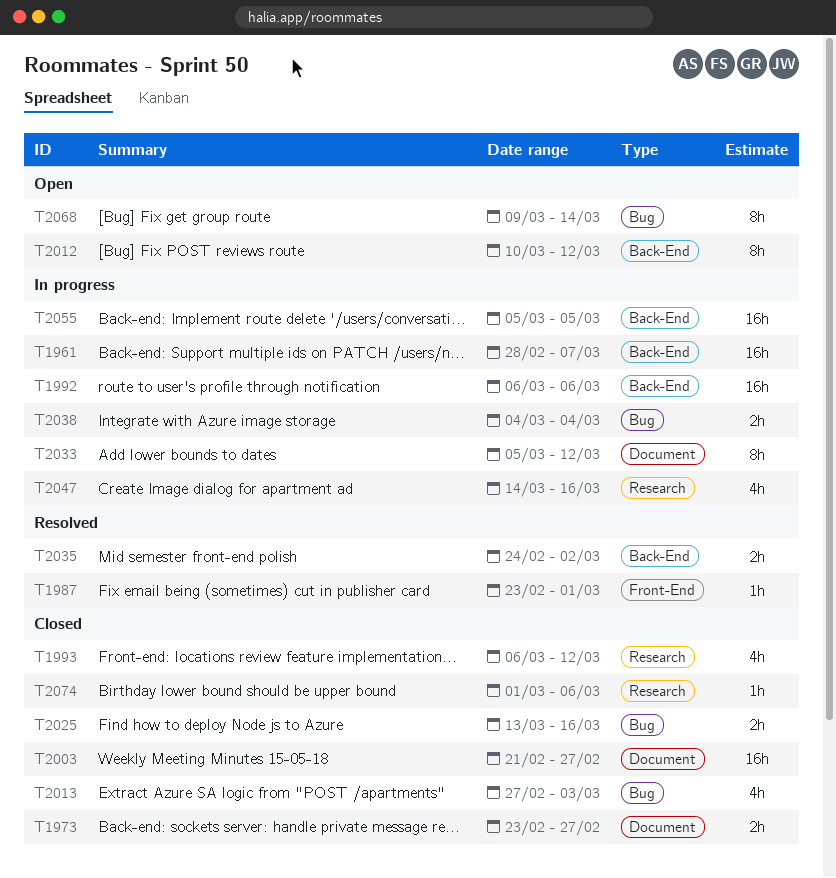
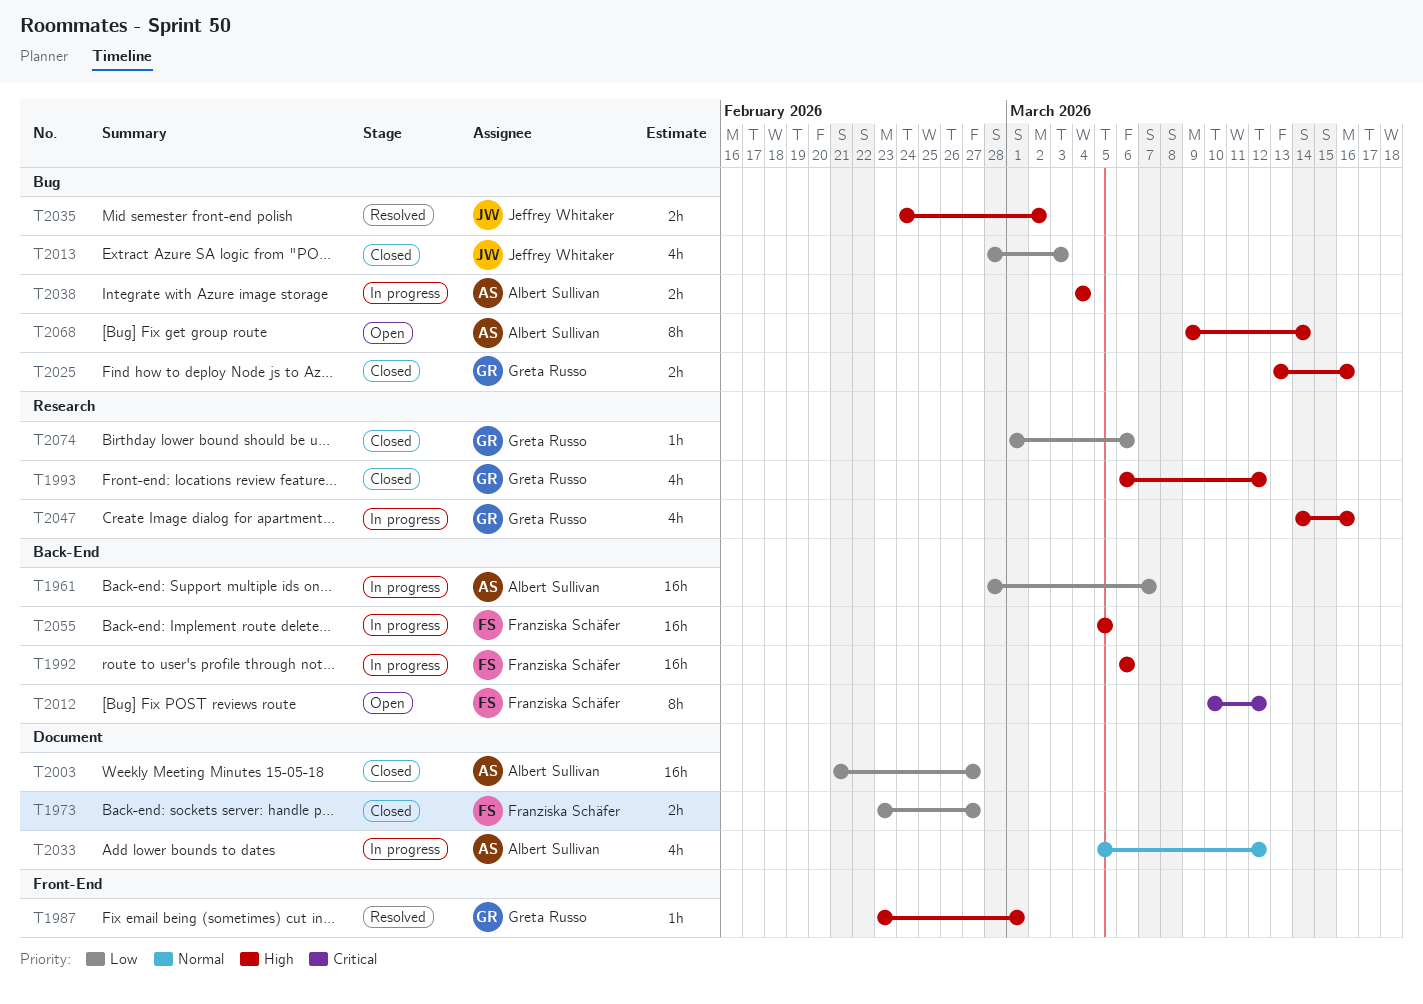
T2013, start: Feb 27 -> Feb 28
T2033, estimate: 8h -> 4h
T2035, label: Back-End -> Bug

